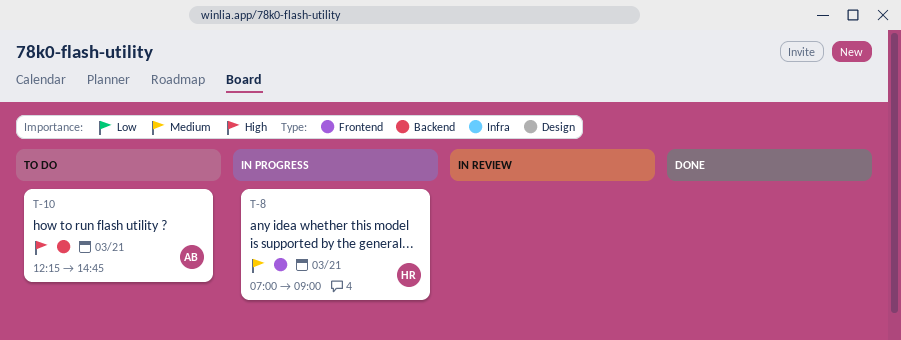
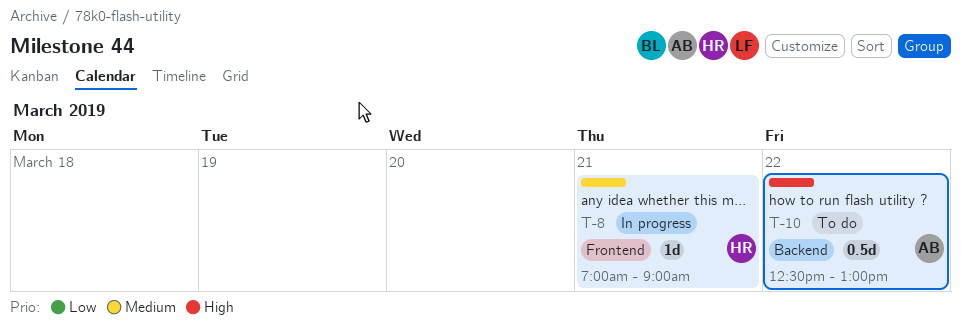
T-10, day: Mar 21 -> Mar 22
T-10, begins: 12:15 -> 12:30
T-10, ends: 14:45 -> 13:00

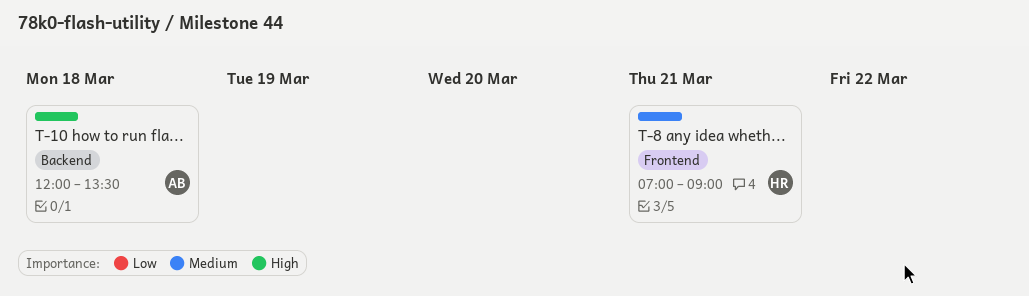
T-10, day: Mar 22 -> Mar 18
T-10, begins: 12:30 -> 12:00
T-10, ends: 13:00 -> 13:30

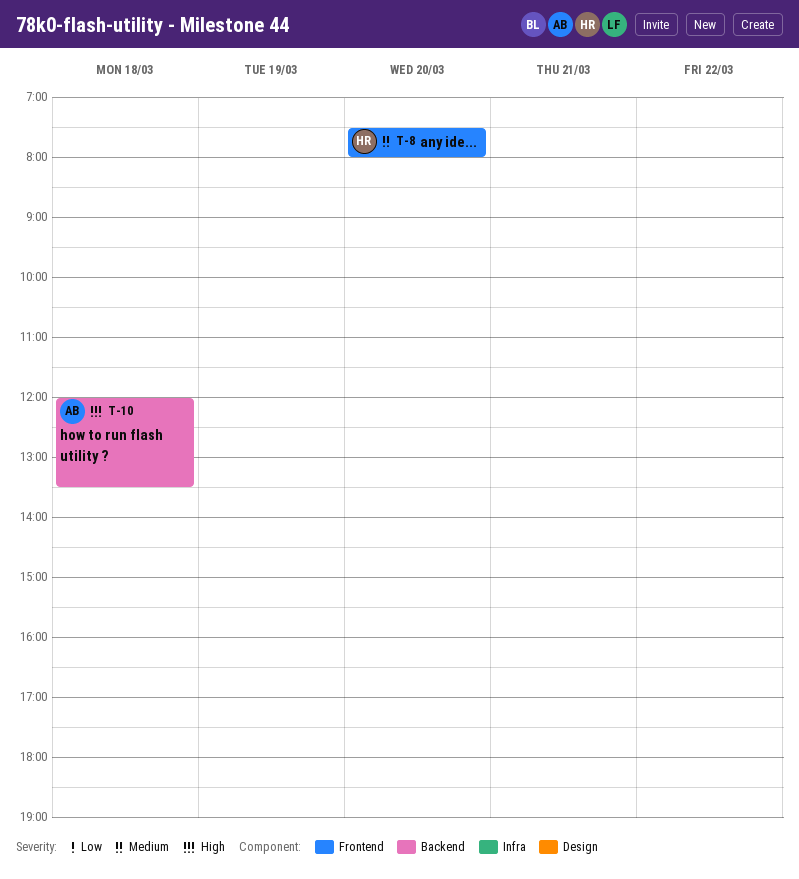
T-8, day: Mar 21 -> Mar 20
T-8, begins: 07:00 -> 07:30
T-8, ends: 09:00 -> 08:00

